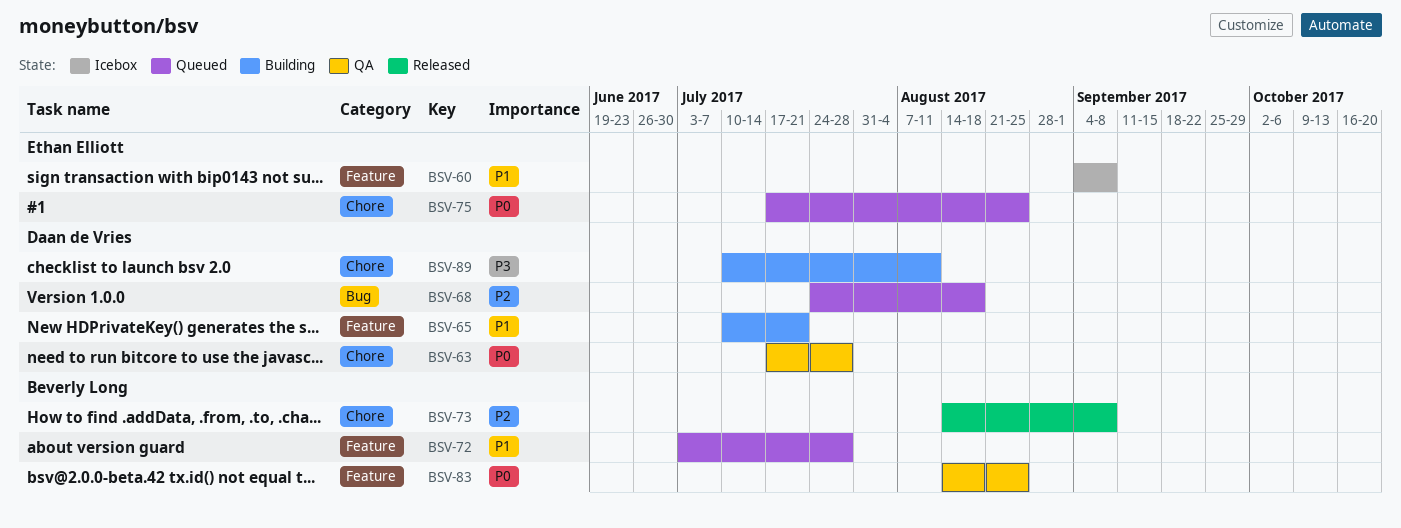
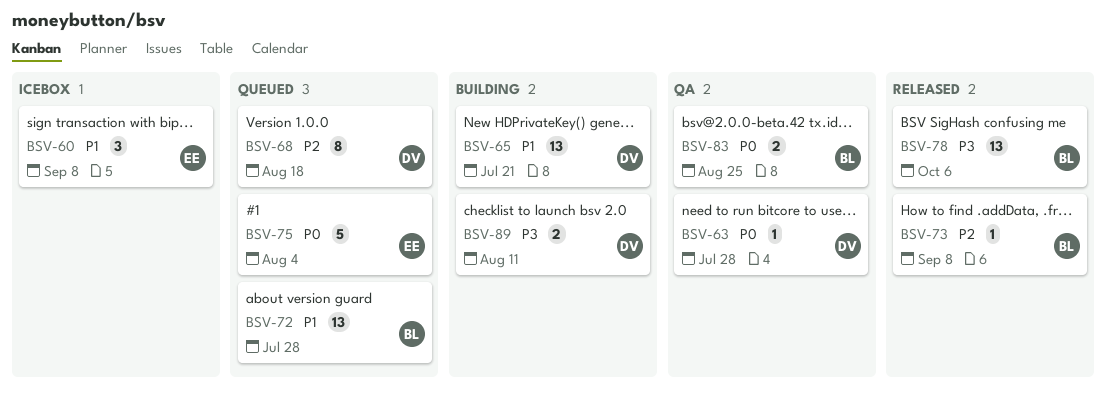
BSV-75, due: Aug 25 -> Aug 4
BSV-78: none -> present

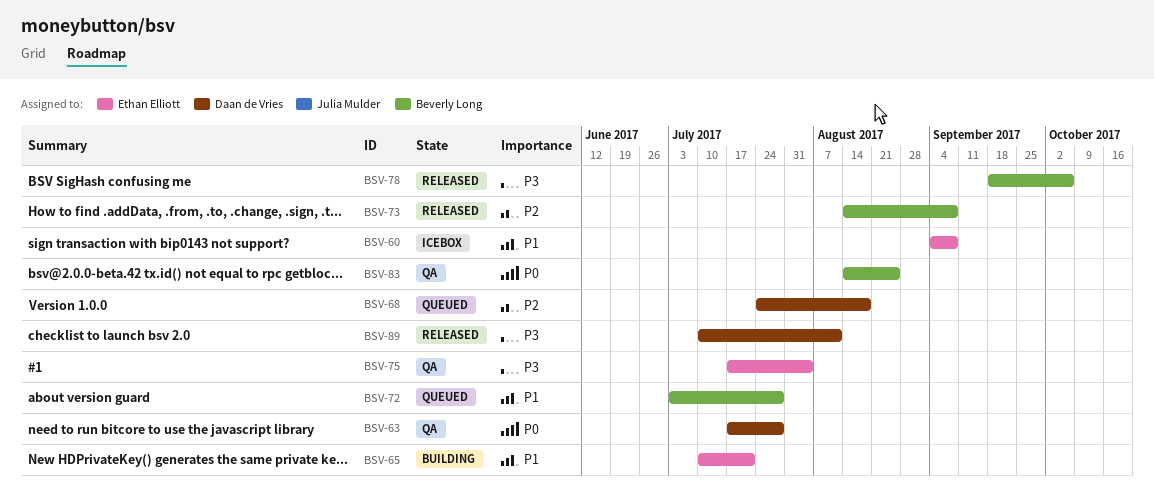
BSV-65, owner: Daan de Vries -> Ethan Elliott
BSV-75, status: Queued -> QA
BSV-75, priority: P0 -> P3
BSV-89, status: Building -> Released

